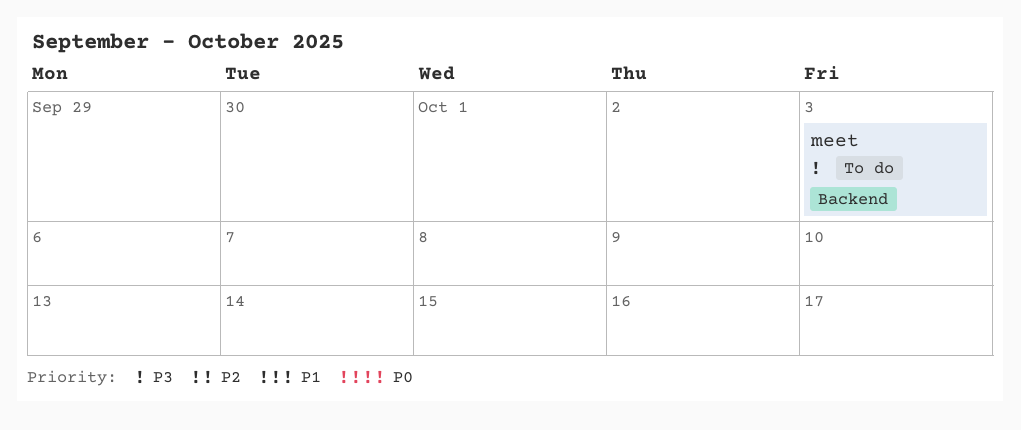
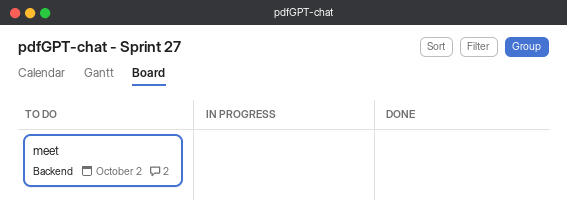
meet, due: Oct 3 -> Oct 2

